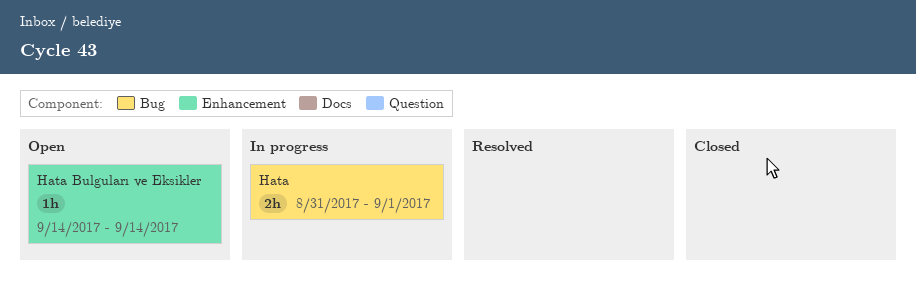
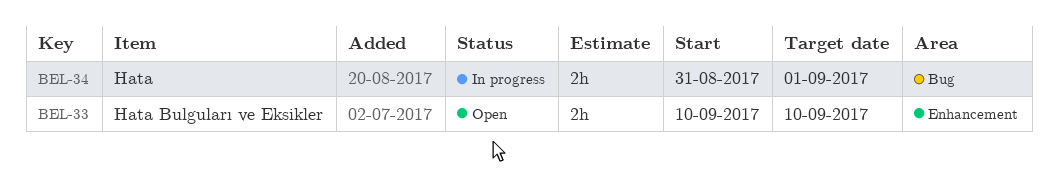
Hata Bulguları ve Eksikler, estimate: 1h -> 2h
Hata Bulguları ve Eksikler, start: Sep 14 -> Sep 10
Hata Bulguları ve Eksikler, due: Sep 14 -> Sep 10

